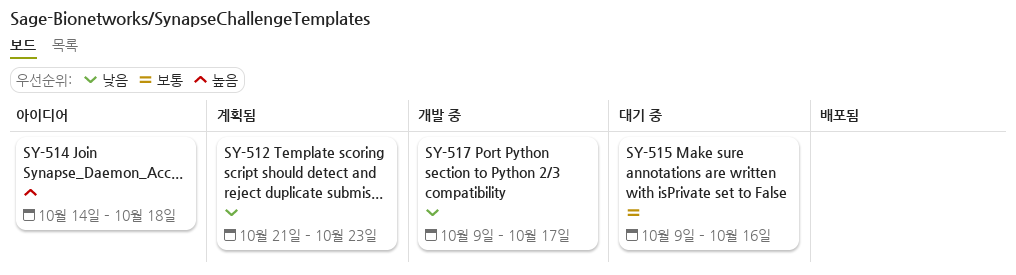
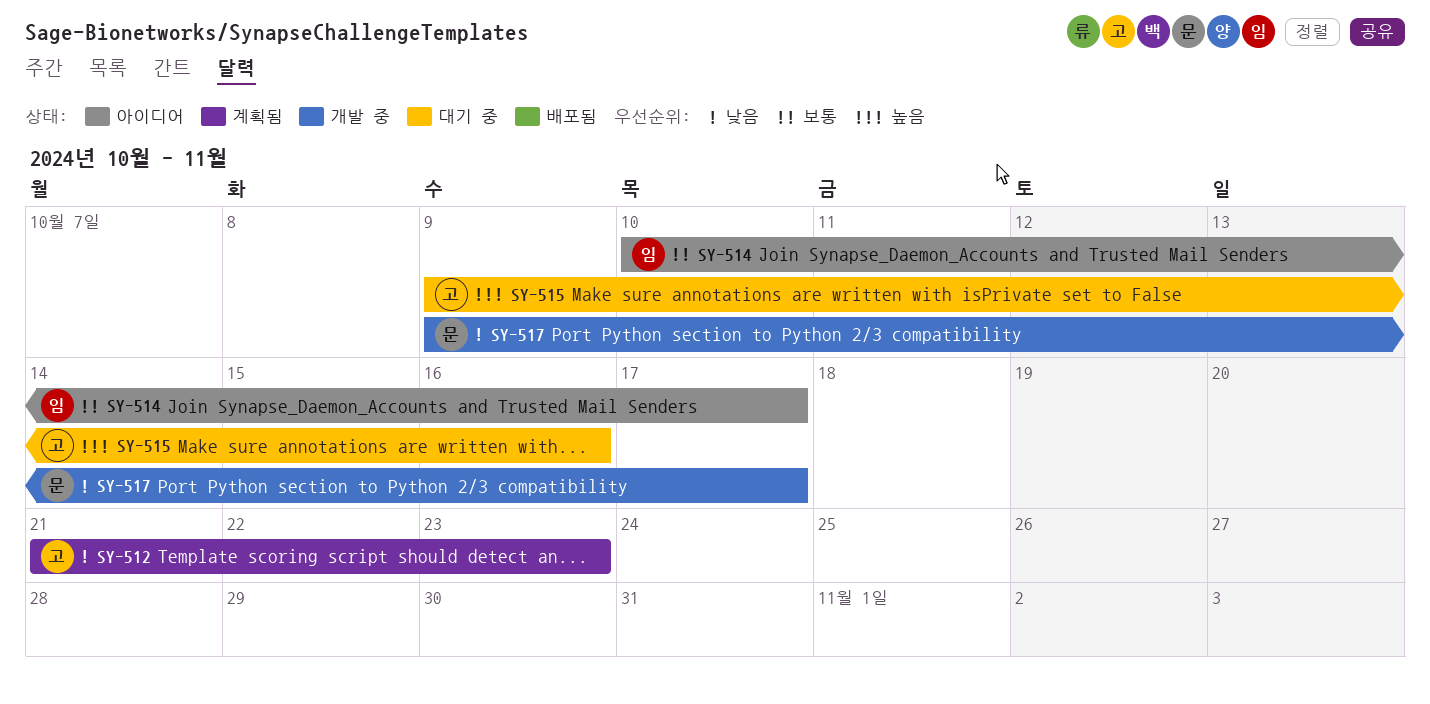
SY-514, priority: 높음 -> 보통
SY-514, start: Oct 14 -> Oct 10
SY-514, due: Oct 18 -> Oct 17
SY-515, priority: 보통 -> 높음

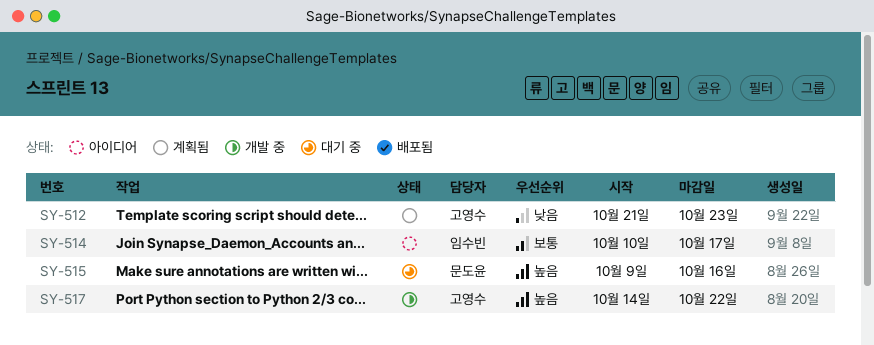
SY-515, owner: 고영수 -> 문도윤
SY-517, owner: 문도윤 -> 고영수
SY-517, priority: 낮음 -> 높음
SY-517, start: Oct 9 -> Oct 14
SY-517, due: Oct 17 -> Oct 22

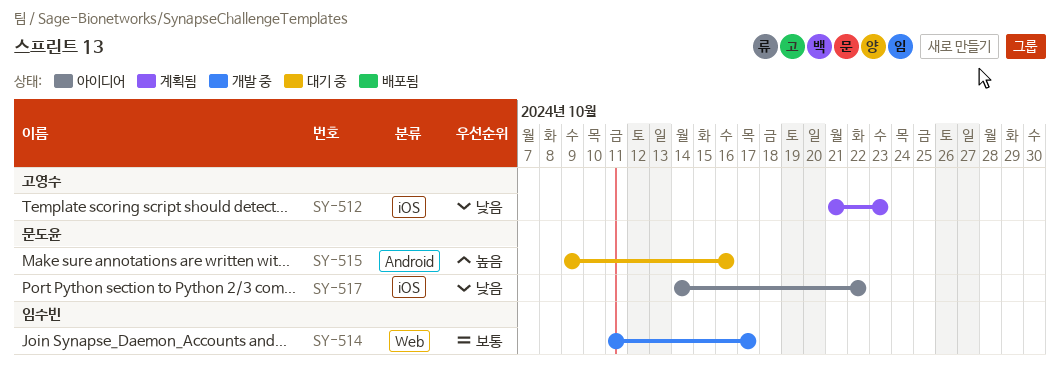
SY-514, status: 아이디어 -> 개발 중
SY-514, start: Oct 10 -> Oct 11
SY-517, status: 개발 중 -> 아이디어
SY-517, owner: 고영수 -> 문도윤
SY-517, priority: 높음 -> 낮음

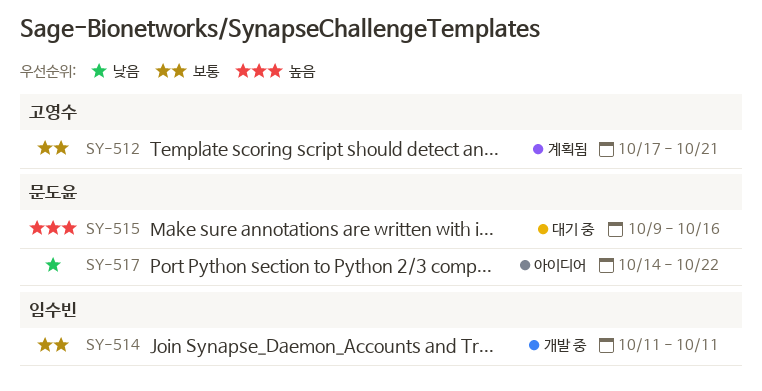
SY-512, priority: 낮음 -> 보통
SY-512, start: Oct 21 -> Oct 17
SY-512, due: Oct 23 -> Oct 21
SY-514, due: Oct 17 -> Oct 11

